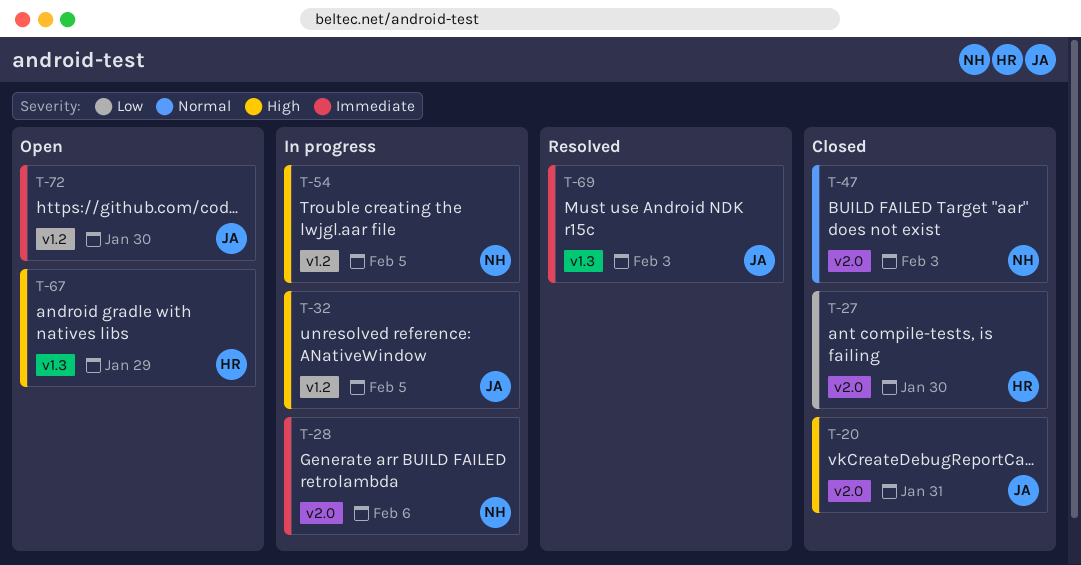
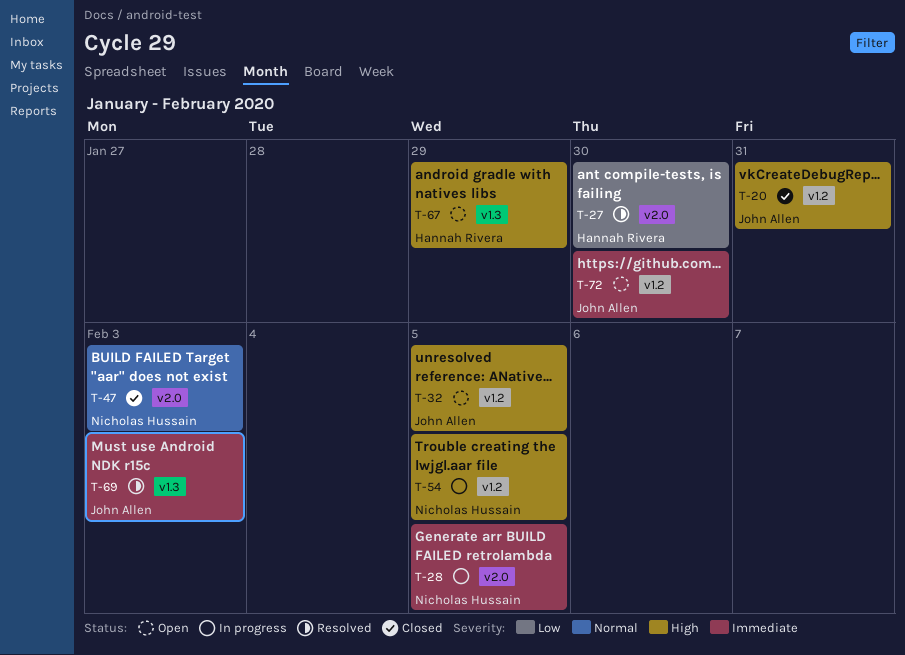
T-20, label: v2.0 -> v1.2
T-27, status: Closed -> Resolved
T-28, due: Feb 6 -> Feb 5
T-32, status: In progress -> Open

